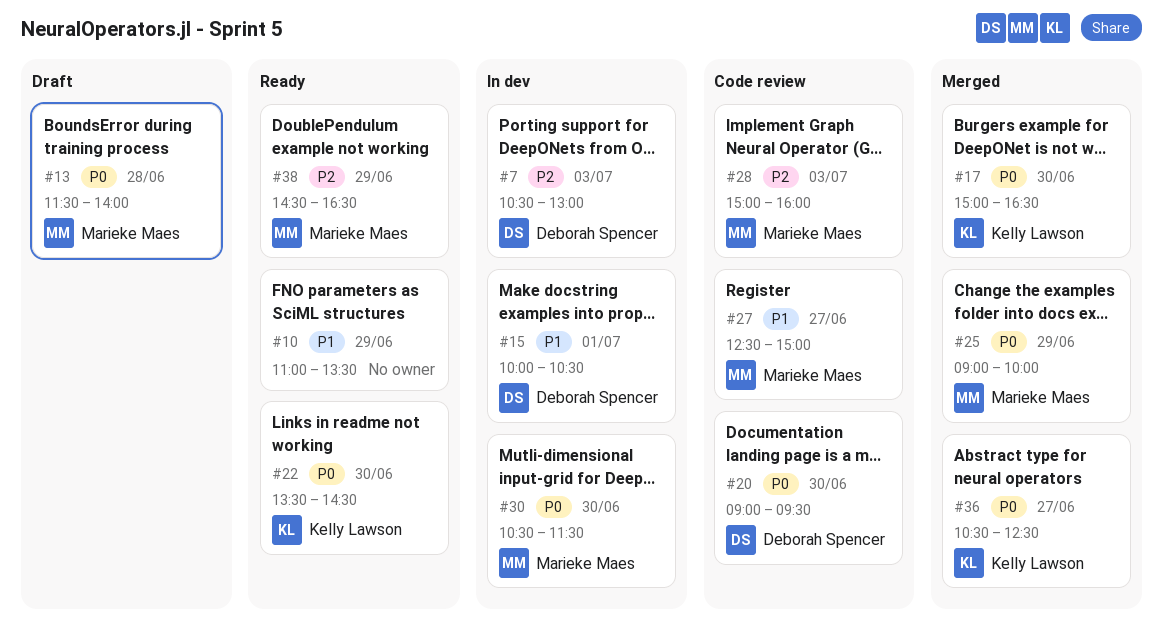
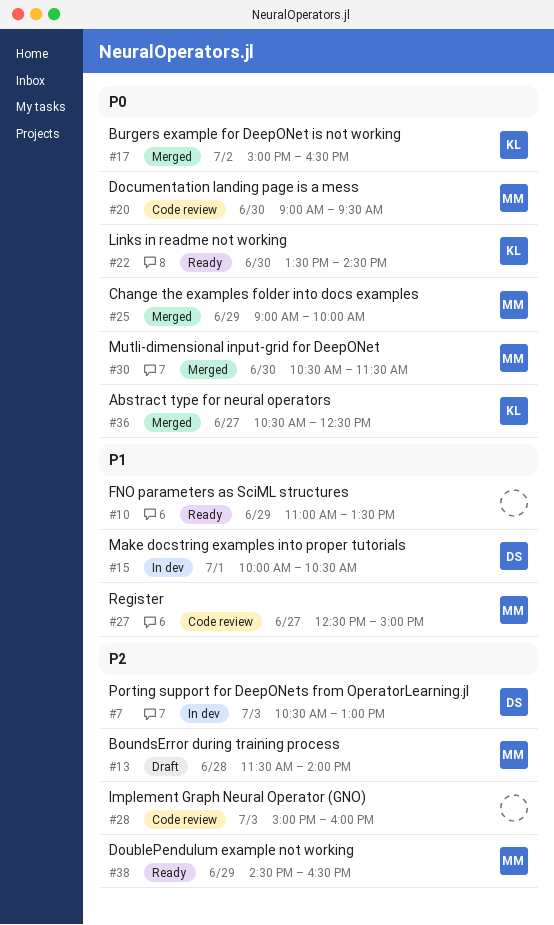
#13, priority: P0 -> P2
#17, day: Jun 30 -> Jul 2
#20, owner: Deborah Spencer -> Marieke Maes
#28, owner: Marieke Maes -> none
#30, status: In dev -> Merged

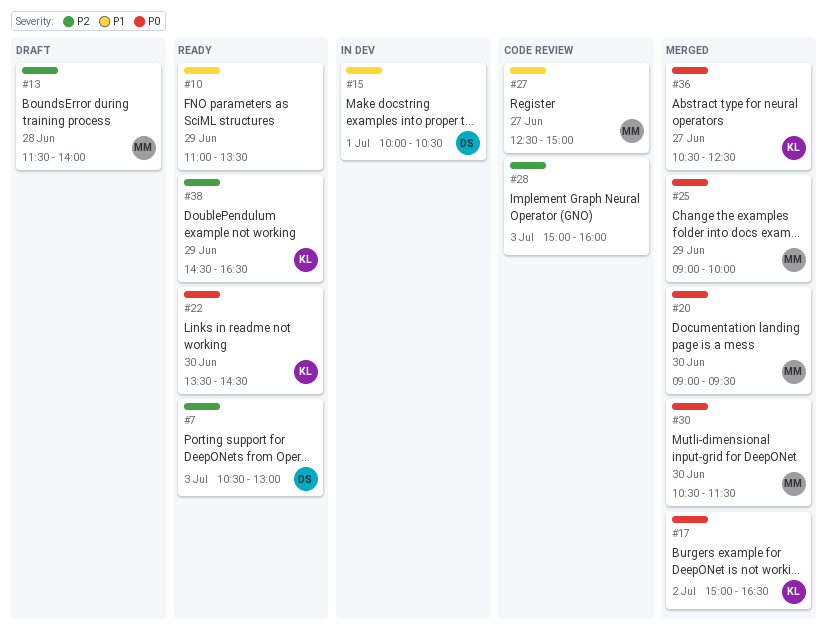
#7, status: In dev -> Ready
#20, status: Code review -> Merged
#38, owner: MM -> KL

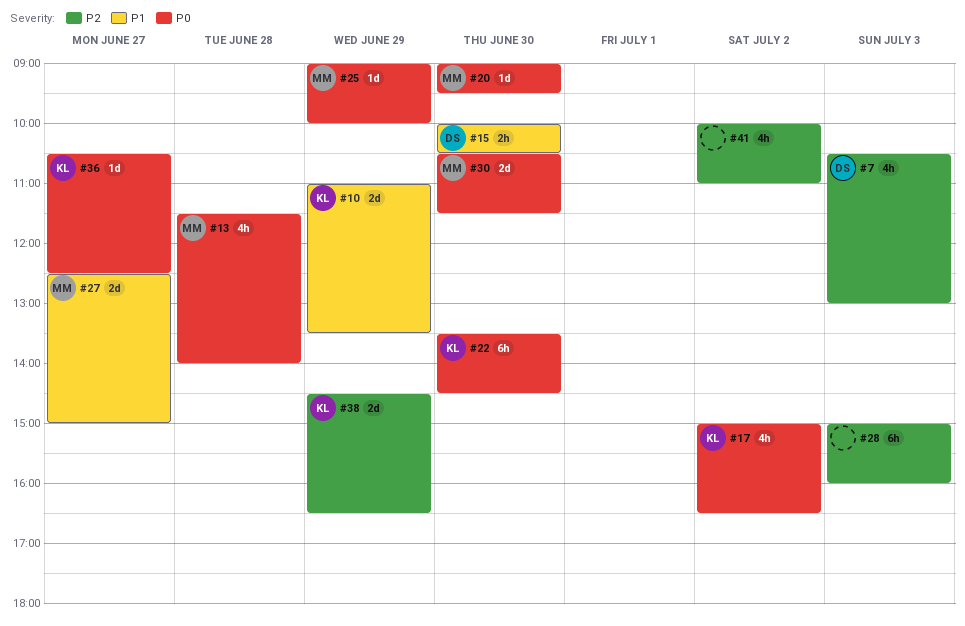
#10, owner: none -> KL
#13, priority: P2 -> P0
#15, day: Jul 1 -> Jun 30
#41: none -> present

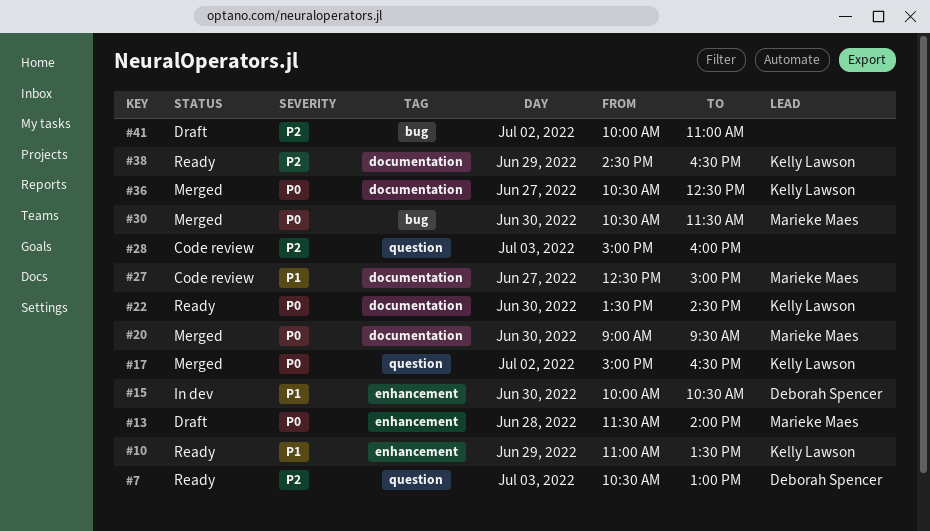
#25: present -> none

